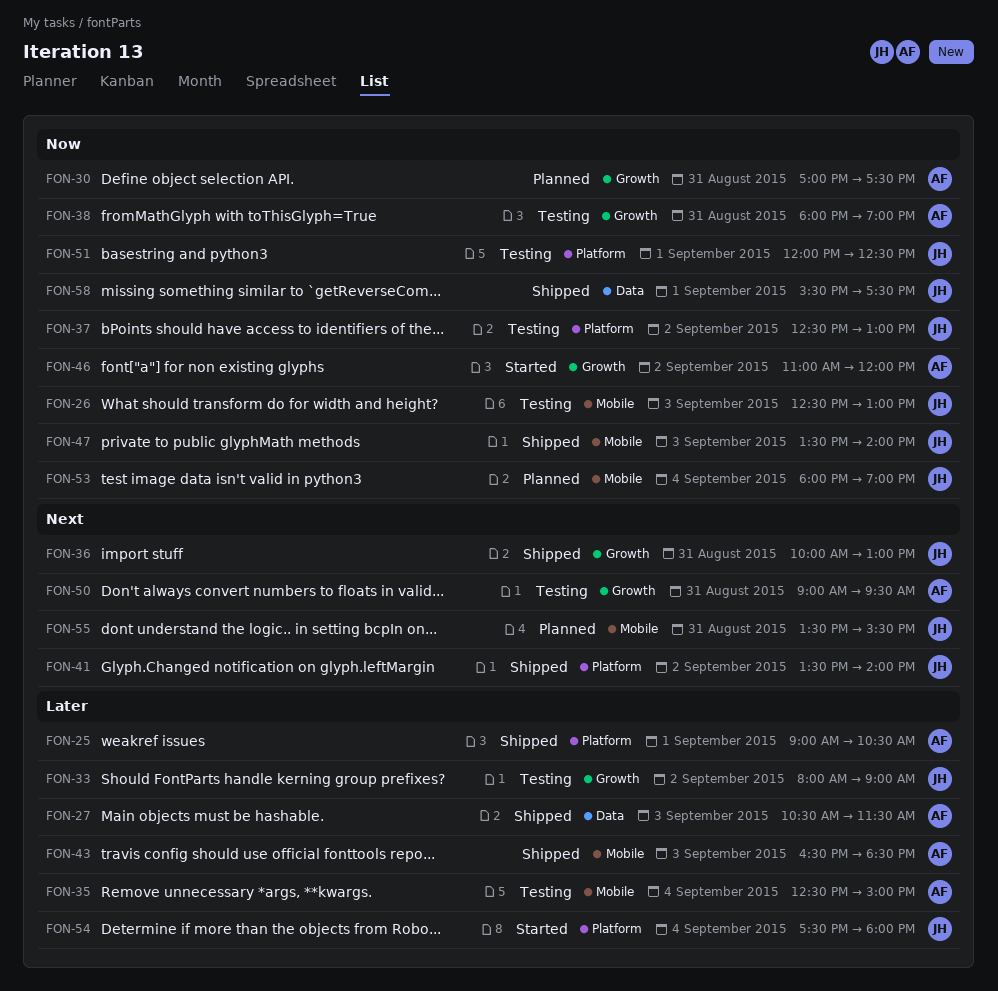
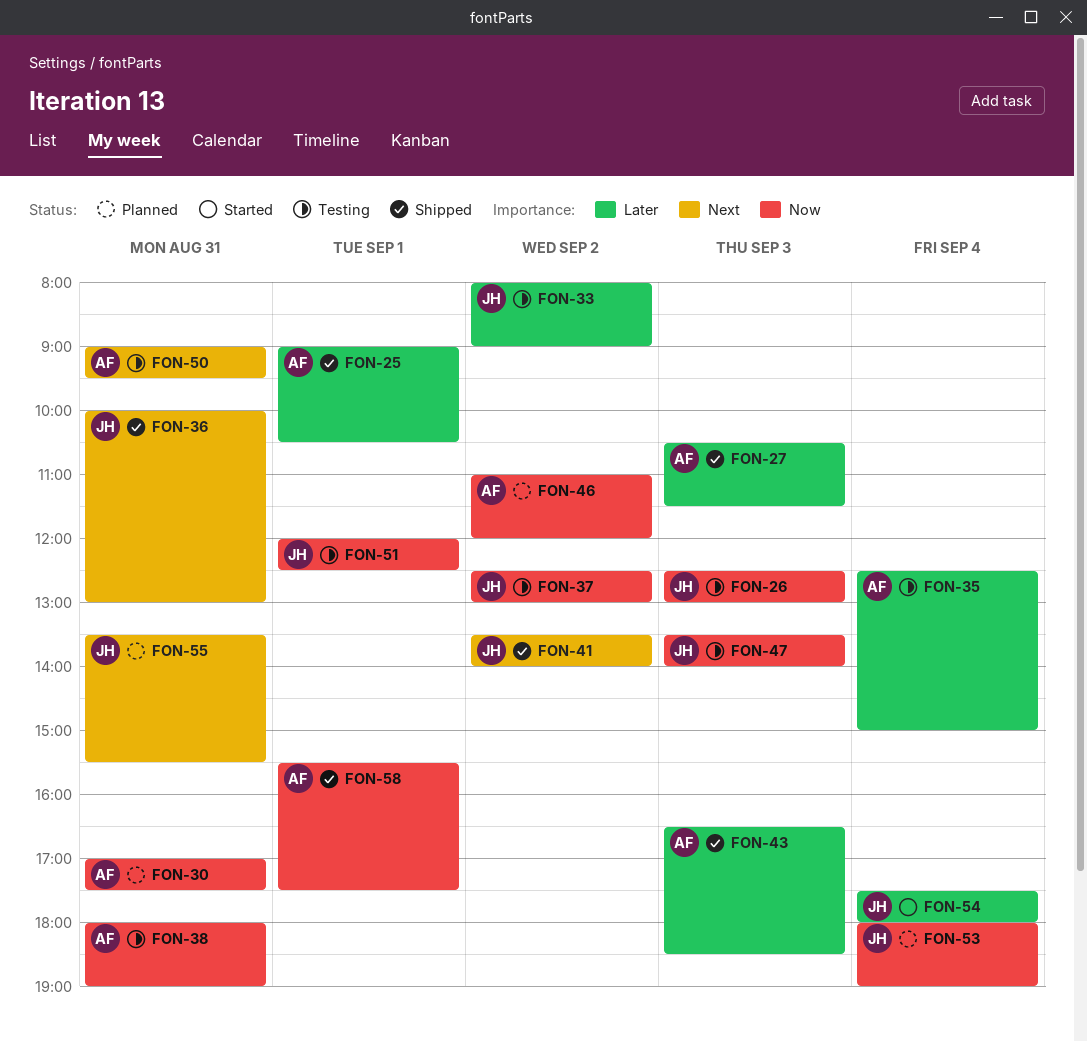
FON-46, status: Started -> Planned
FON-47, status: Shipped -> Testing
FON-58, owner: JH -> AF

